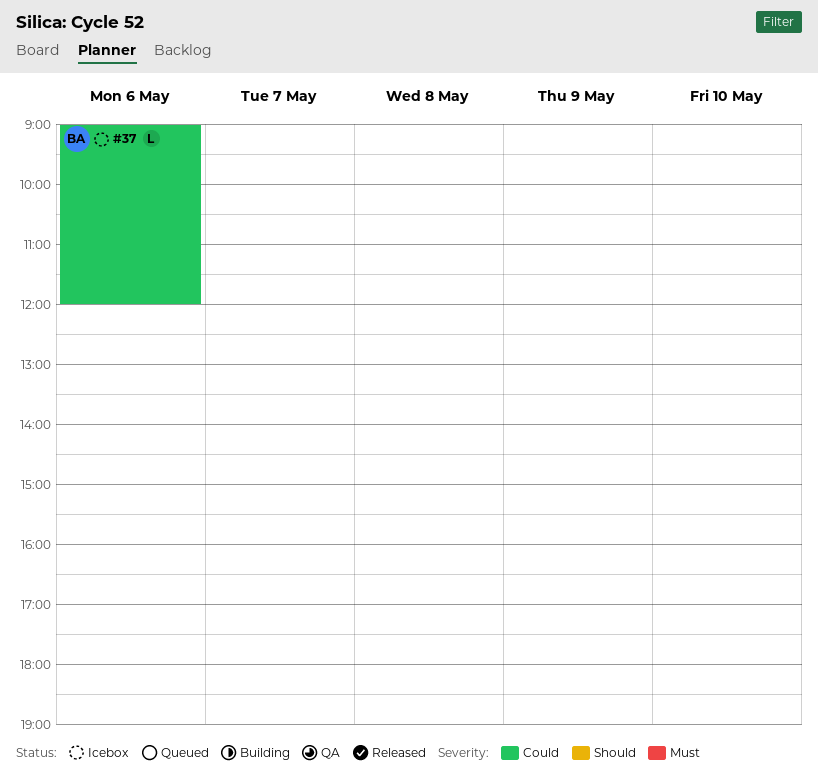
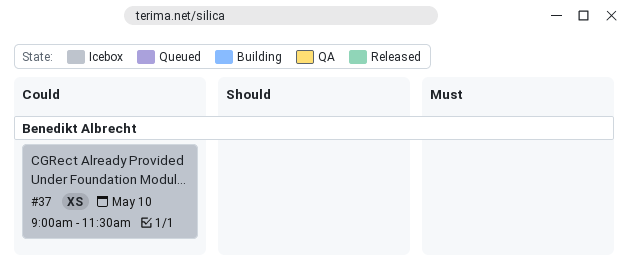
#37, estimate: L -> XS
#37, day: May 6 -> May 10
#37, ends: 12:00 -> 11:30

